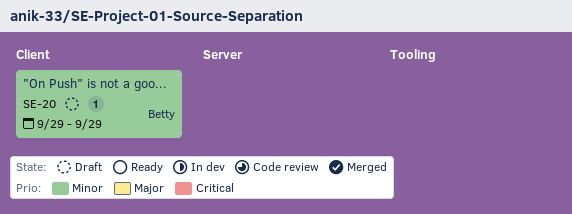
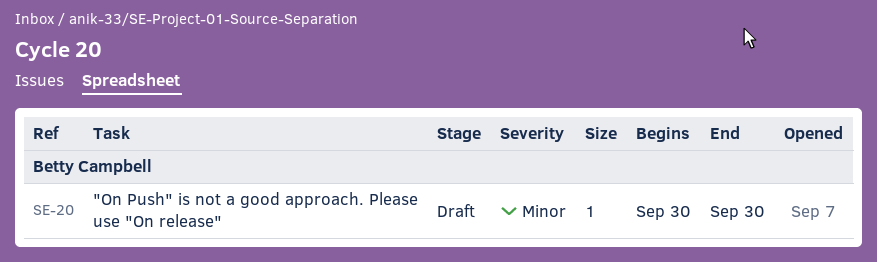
SE-20, start: Sep 29 -> Sep 30
SE-20, due: Sep 29 -> Sep 30

